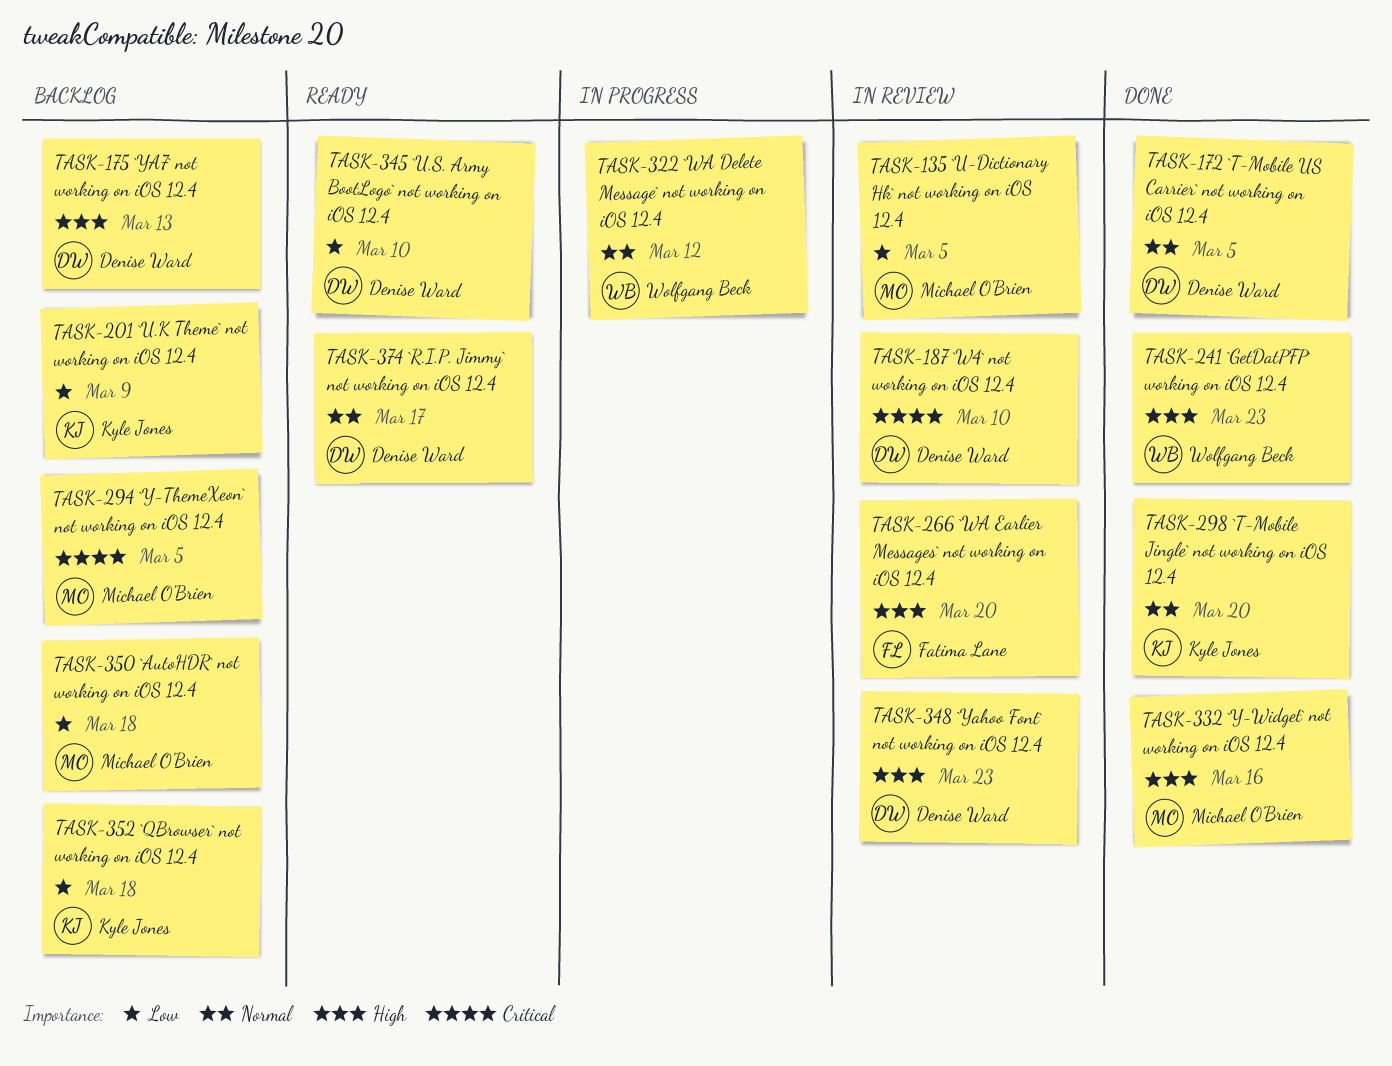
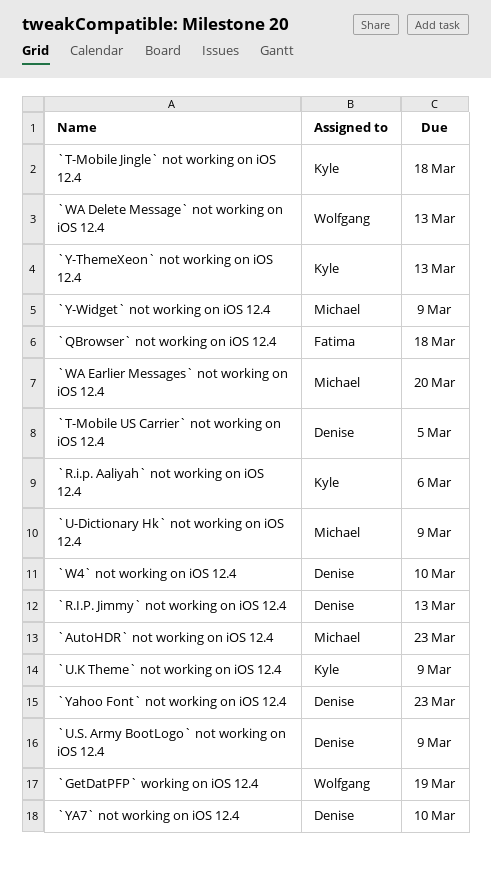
`AutoHDR` not working on iOS 12.4, due: Mar 18 -> Mar 23
`GetDatPFP` working on iOS 12.4, due: Mar 23 -> Mar 19
`QBrowser` not working on iOS 12.4, owner: Kyle Jones -> Fatima Lane
`R.i.p. Aaliyah` not working on iOS 12.4: none -> present
`R.I.P. Jimmy` not working on iOS 12.4, due: Mar 17 -> Mar 13
`T-Mobile Jingle` not working on iOS 12.4, due: Mar 20 -> Mar 18
`U-Dictionary Hk` not working on iOS 12.4, due: Mar 5 -> Mar 9
`U.S. Army BootLogo` not working on iOS 12.4, due: Mar 10 -> Mar 9
`WA Delete Message` not working on iOS 12.4, due: Mar 12 -> Mar 13
`WA Earlier Messages` not working on iOS 12.4, owner: Fatima Lane -> Michael O'Brien
`Y-ThemeXeon` not working on iOS 12.4, owner: Michael O'Brien -> Kyle Jones
`Y-ThemeXeon` not working on iOS 12.4, due: Mar 5 -> Mar 13
`Y-Widget` not working on iOS 12.4, due: Mar 16 -> Mar 9
`YA7` not working on iOS 12.4, due: Mar 13 -> Mar 10

